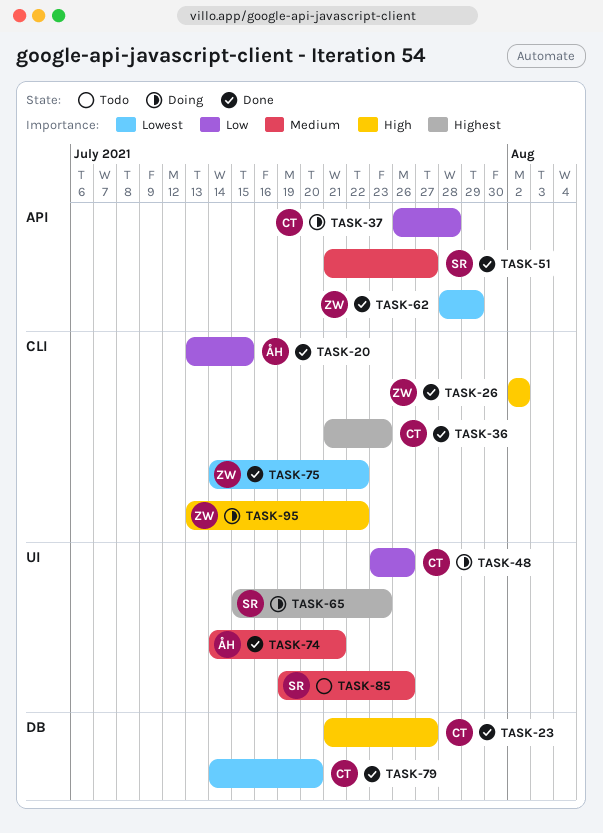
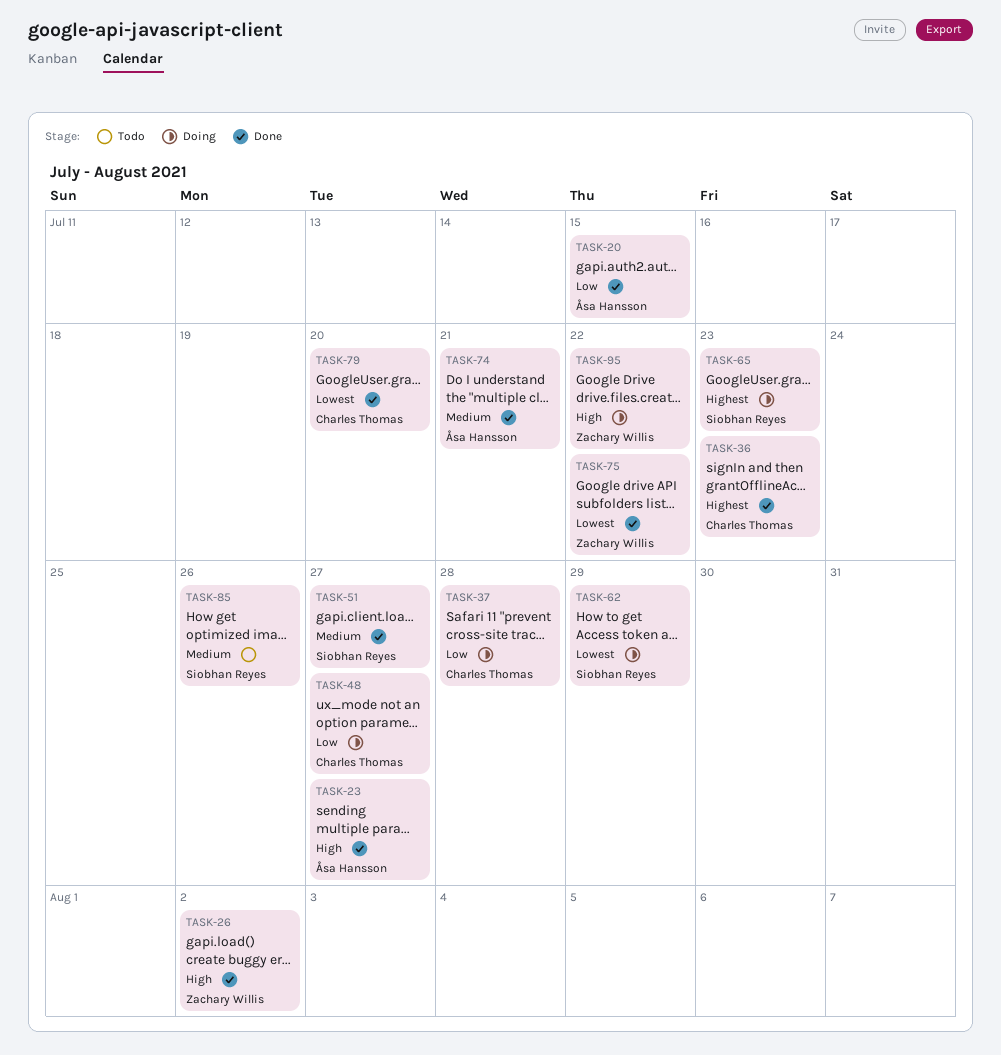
TASK-23, owner: Charles Thomas -> Åsa Hansson
TASK-48, due: Jul 26 -> Jul 27
TASK-62, status: Done -> Doing
TASK-62, owner: Zachary Willis -> Siobhan Reyes

